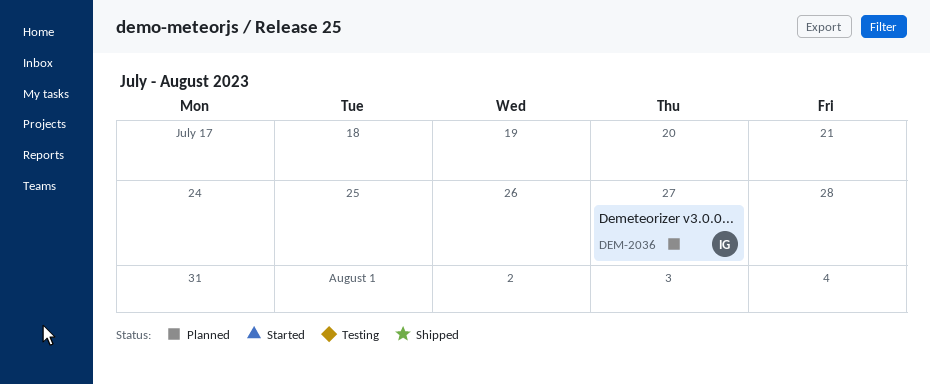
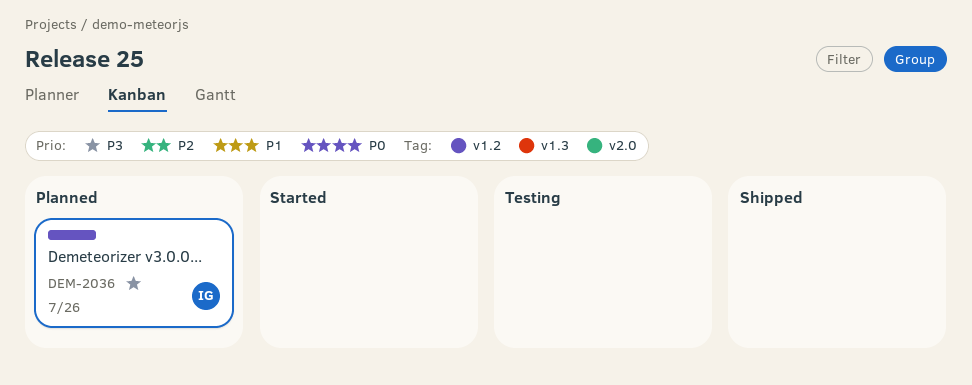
DEM-2036, due: Jul 27 -> Jul 26

